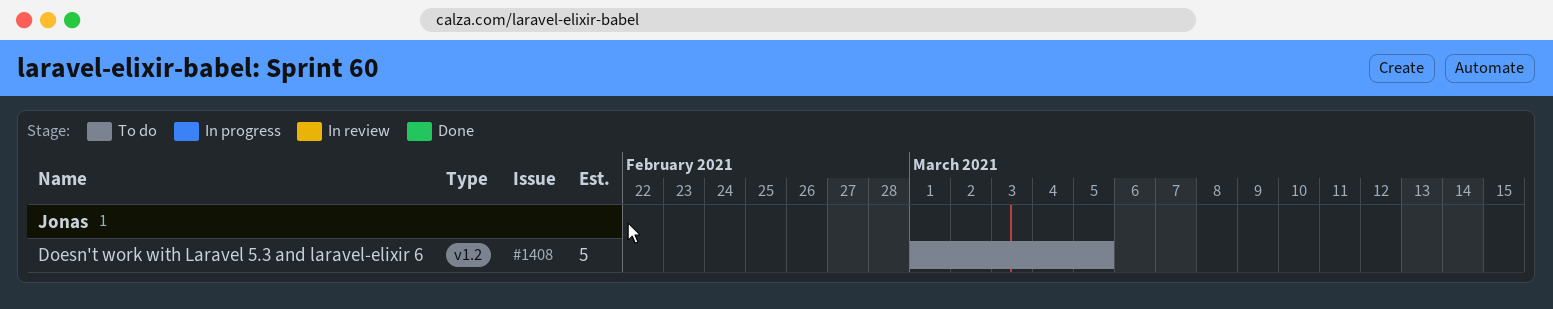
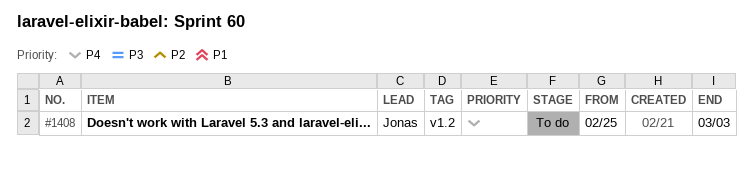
#1408, start: Mar 1 -> Feb 25
#1408, due: Mar 5 -> Mar 3

